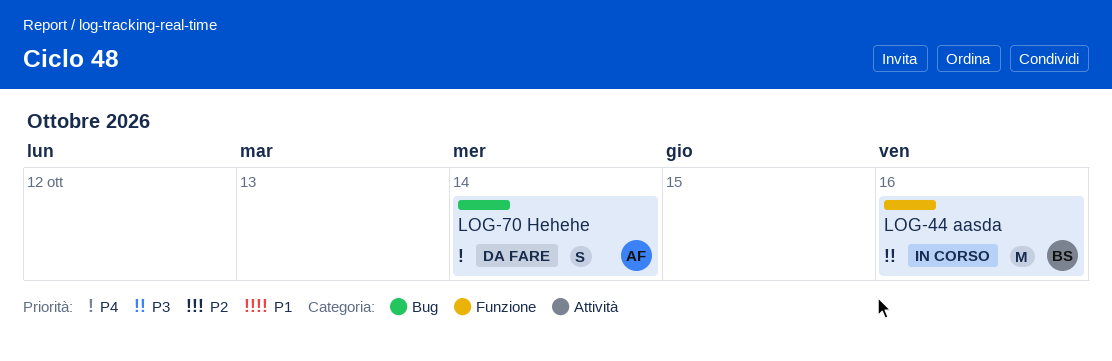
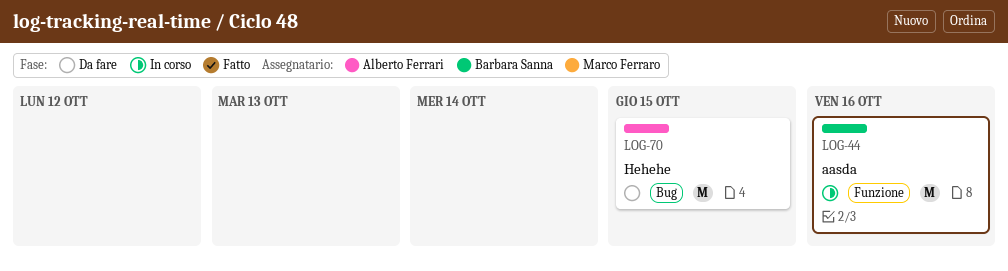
LOG-70, estimate: S -> M
LOG-70, due: Oct 14 -> Oct 15

